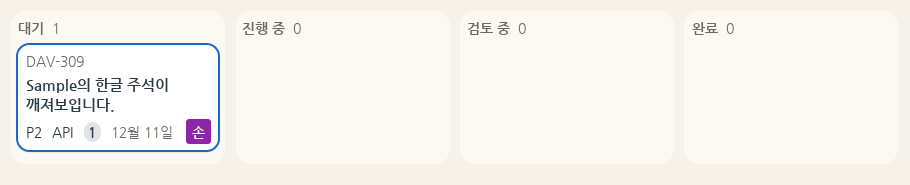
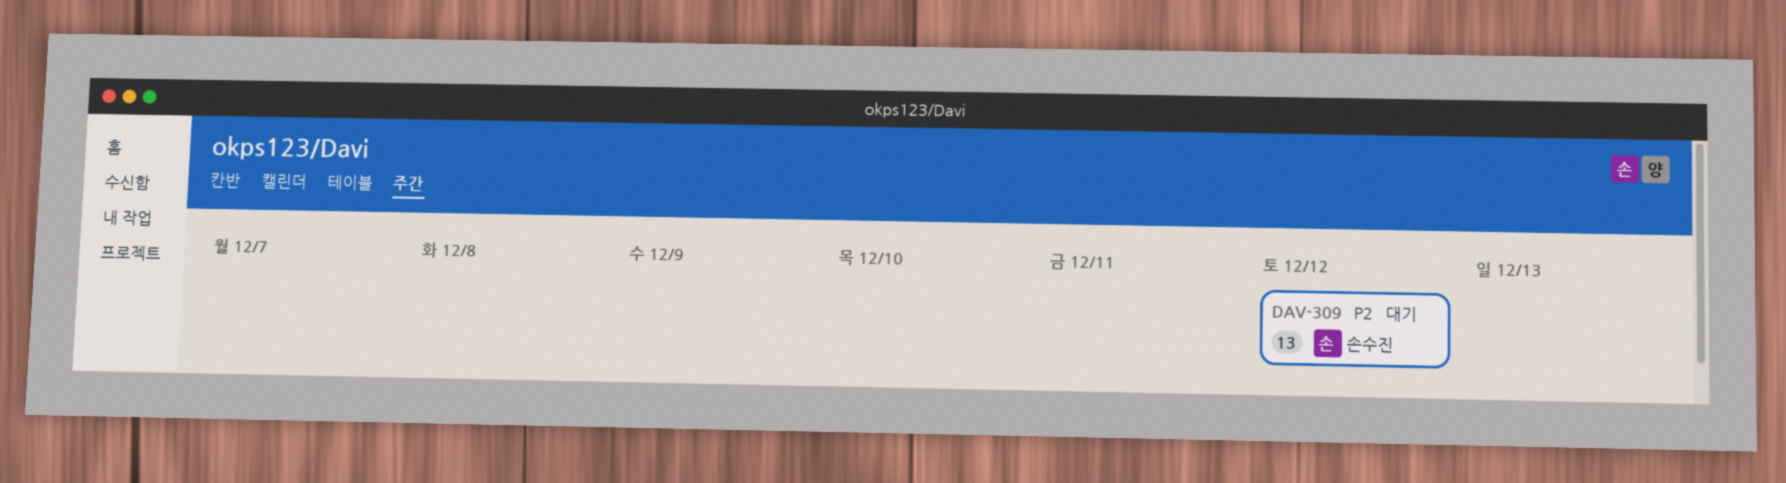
DAV-309, estimate: 1 -> 13
DAV-309, due: Dec 11 -> Dec 12

